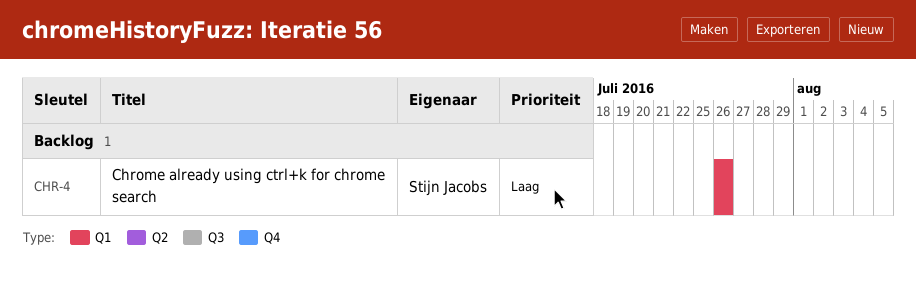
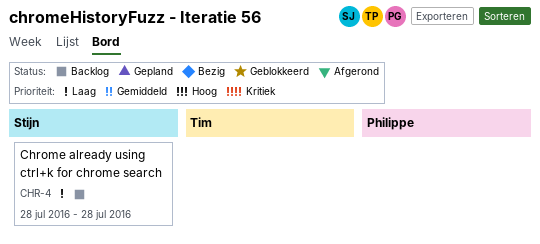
CHR-4, start: Jul 26 -> Jul 28
CHR-4, due: Jul 26 -> Jul 28

